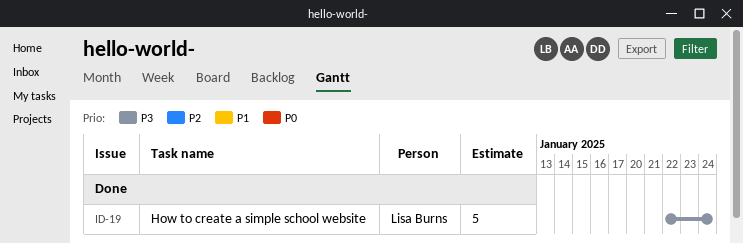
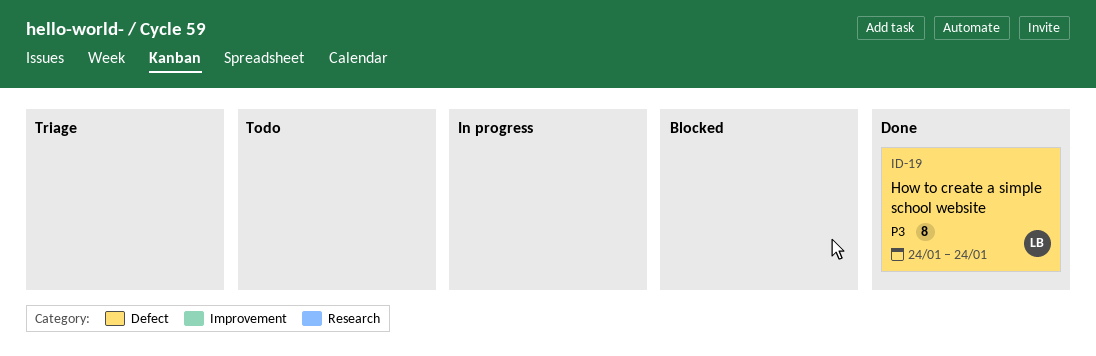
ID-19, estimate: 5 -> 8
ID-19, start: Jan 22 -> Jan 24

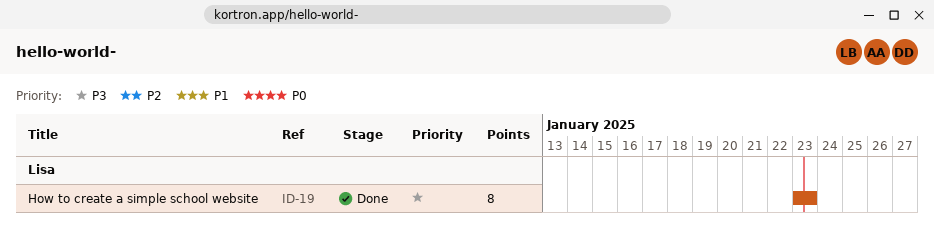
ID-19, start: Jan 24 -> Jan 23
ID-19, due: Jan 24 -> Jan 23

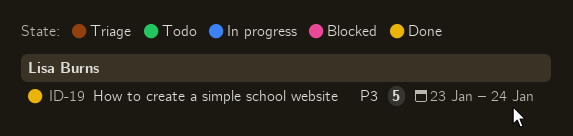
ID-19, estimate: 8 -> 5
ID-19, due: Jan 23 -> Jan 24

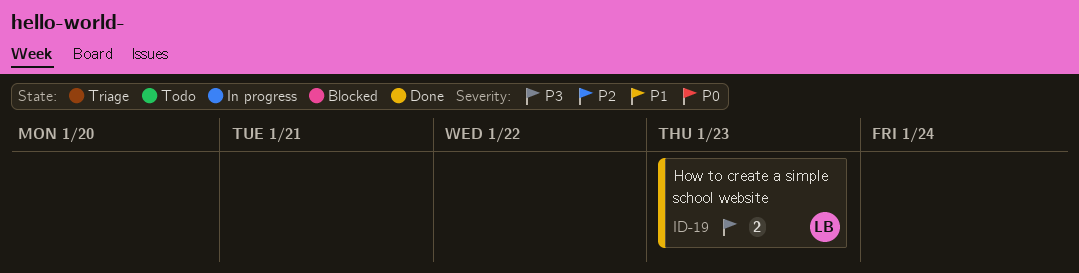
ID-19, estimate: 5 -> 2
ID-19, due: Jan 24 -> Jan 23

